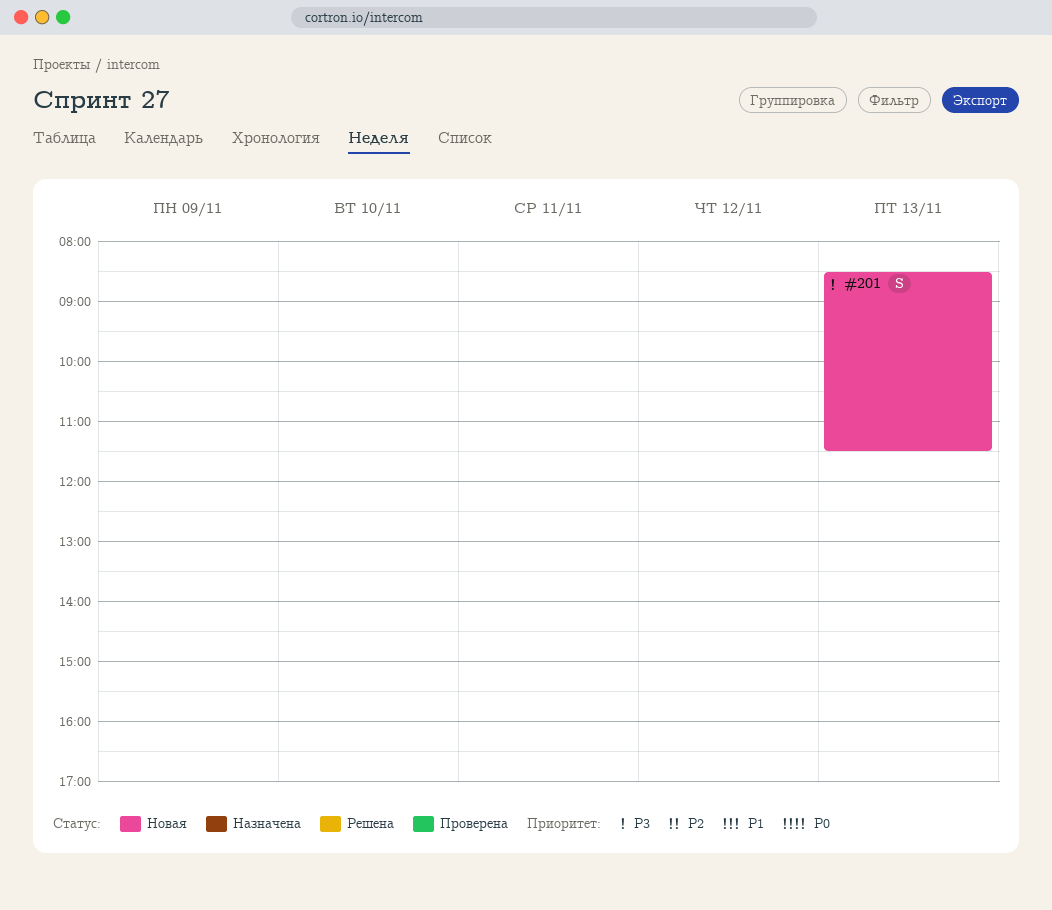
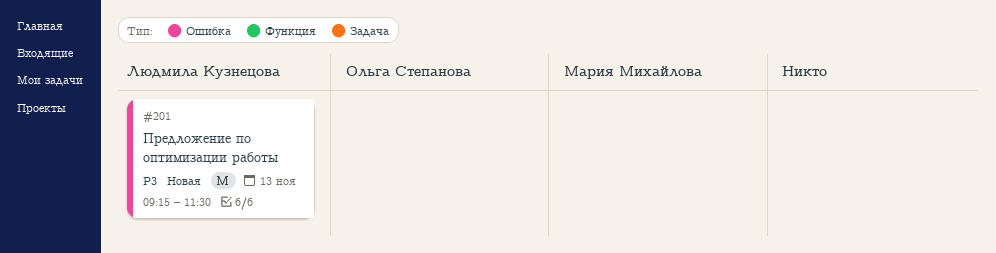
#201, estimate: S -> M
#201, begins: 08:30 -> 09:15

